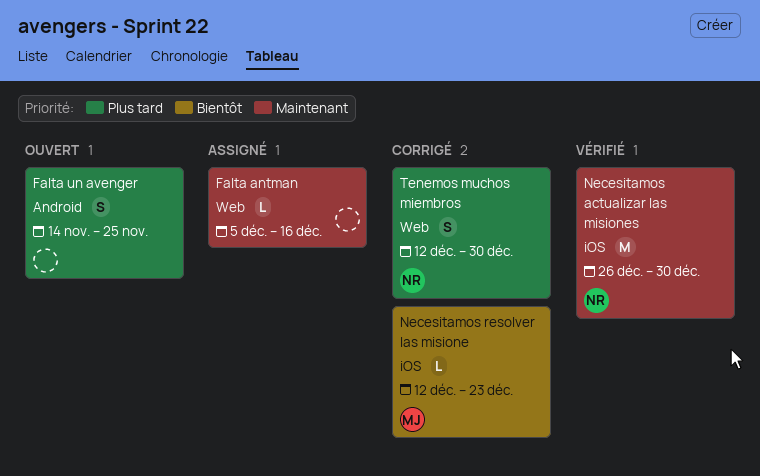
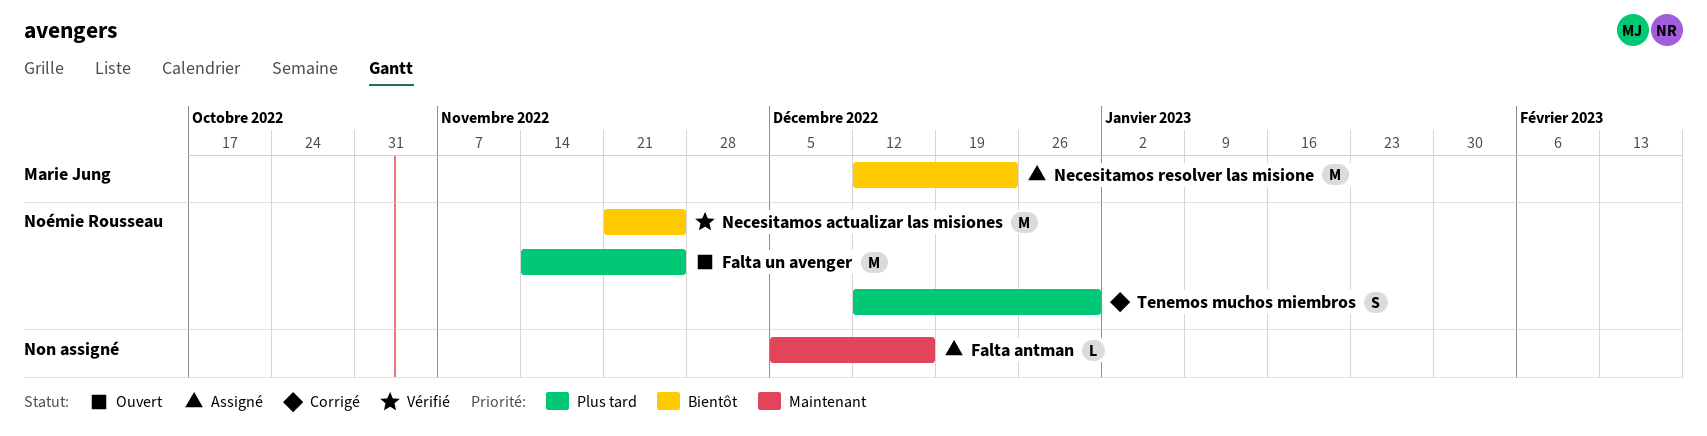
Falta un avenger, owner: none -> Noémie Rousseau
Falta un avenger, estimate: S -> M
Necesitamos actualizar las misiones, priority: Maintenant -> Bientôt
Necesitamos actualizar las misiones, start: Dec 26 -> Nov 21
Necesitamos actualizar las misiones, due: Dec 30 -> Nov 25
Necesitamos resolver las misione, status: Corrigé -> Assigné
Necesitamos resolver las misione, estimate: L -> M

